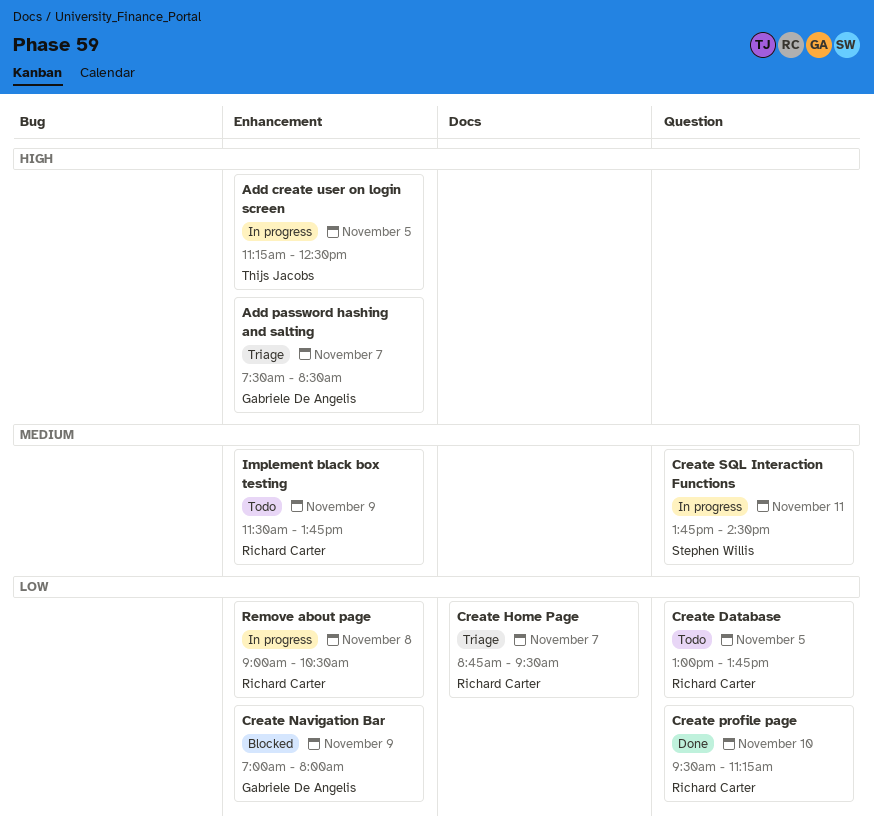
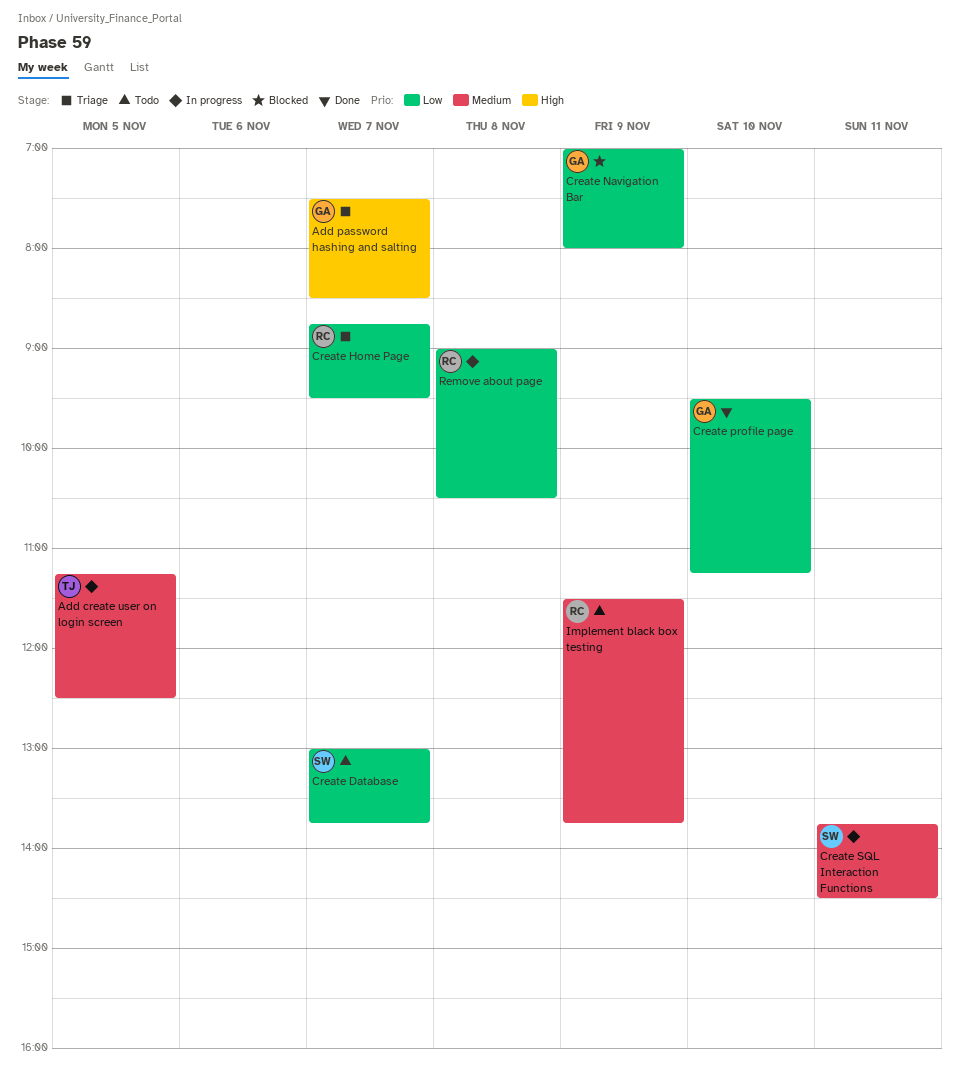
Add create user on login screen, priority: High -> Medium
Create Database, owner: Richard Carter -> Stephen Willis
Create Database, day: Nov 5 -> Nov 7
Create profile page, owner: Richard Carter -> Gabriele De Angelis

